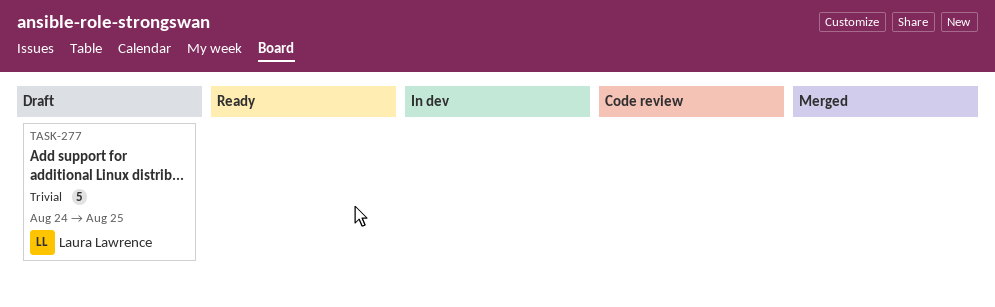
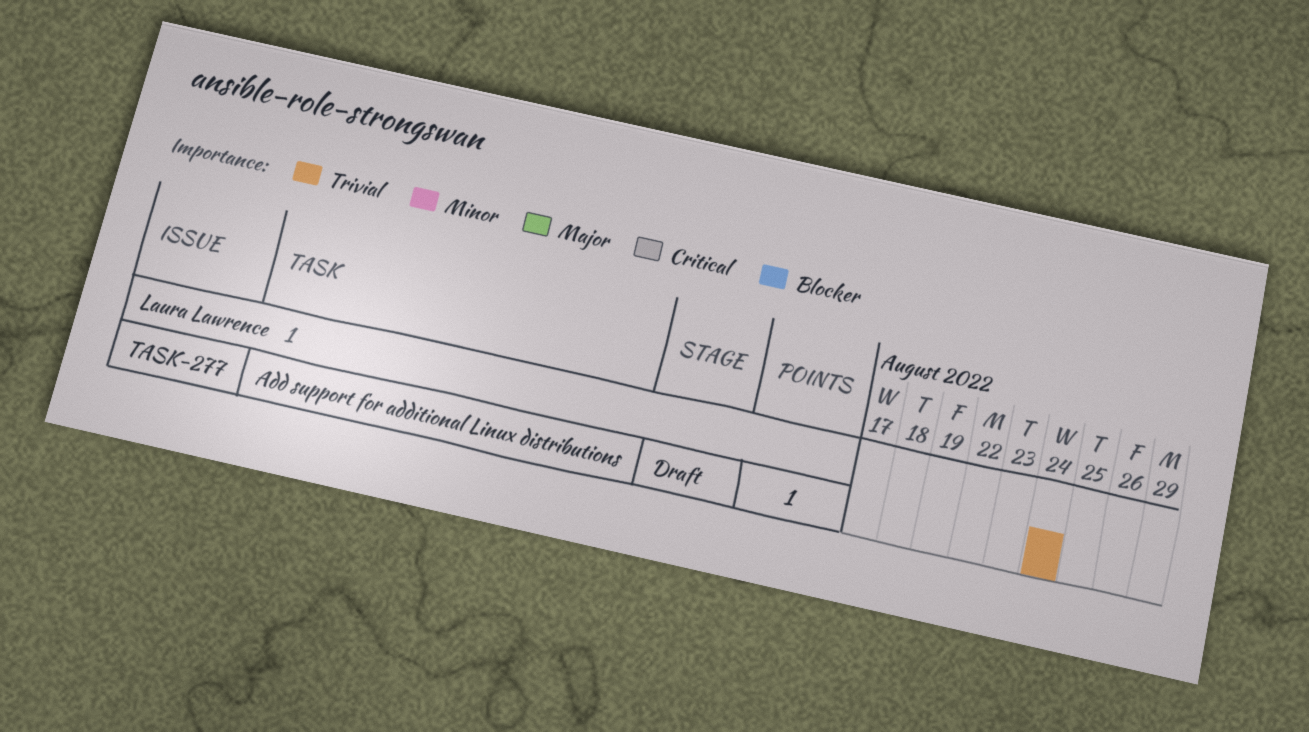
TASK-277, estimate: 5 -> 1
TASK-277, due: Aug 25 -> Aug 24

